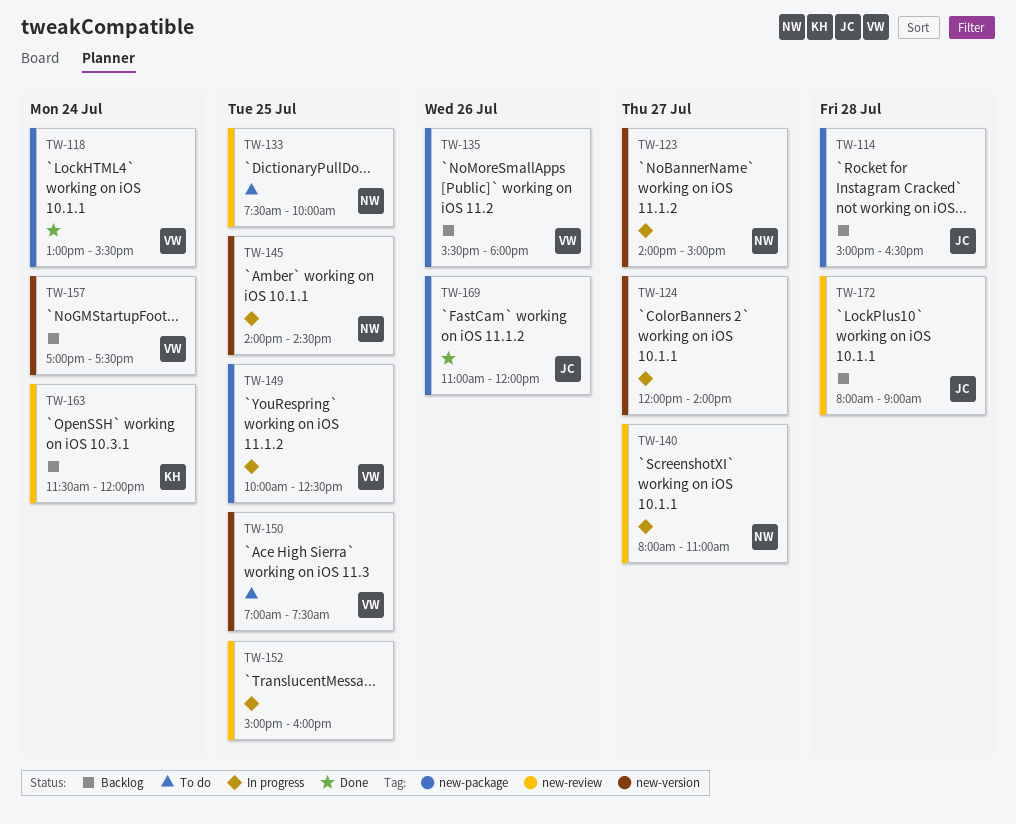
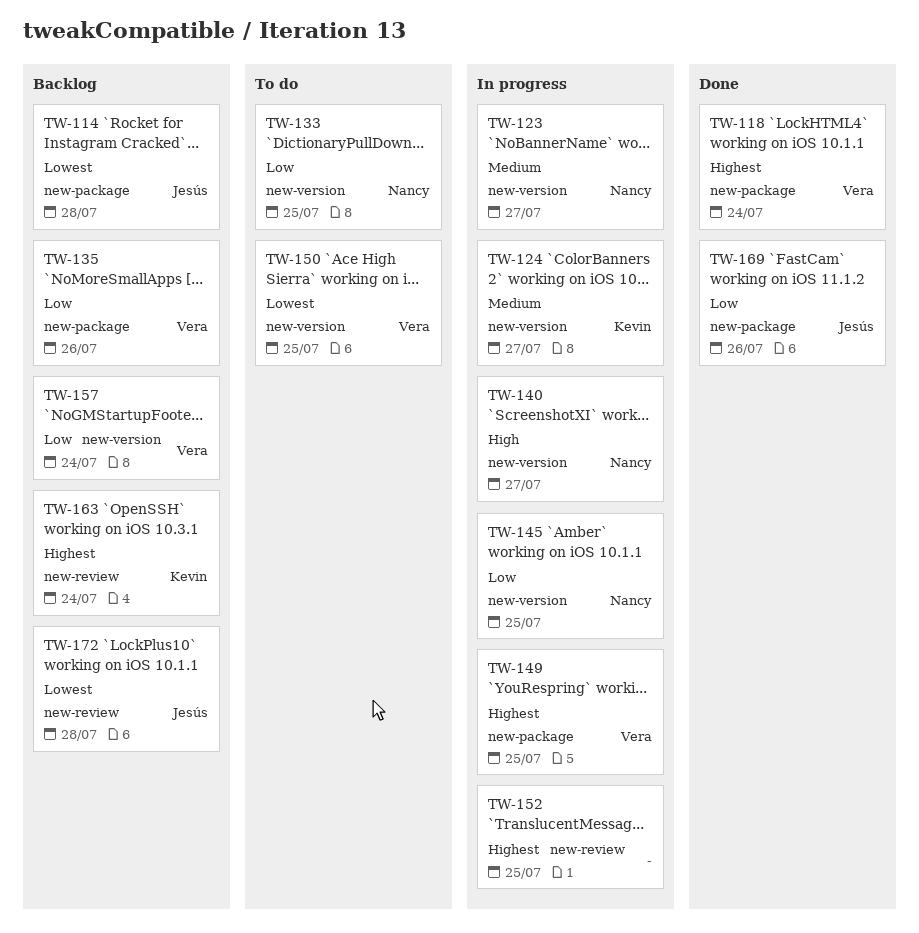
TW-124, owner: none -> Kevin
TW-133, label: new-review -> new-version
TW-140, label: new-review -> new-version

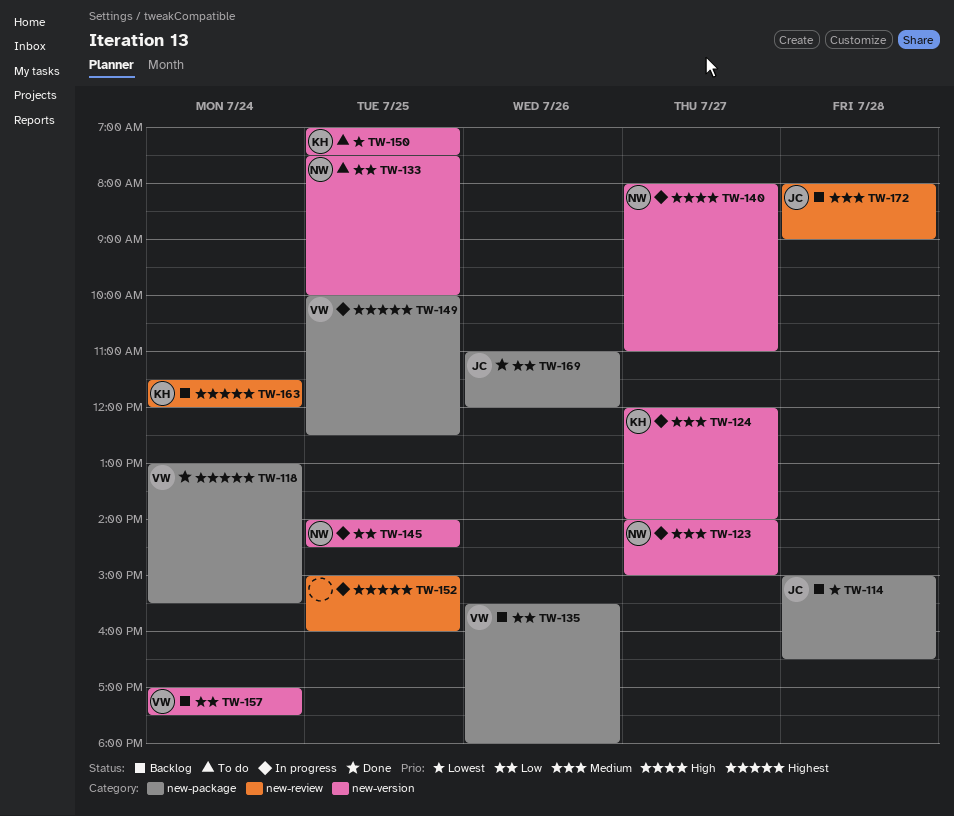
TW-150, owner: Vera -> Kevin
TW-172, priority: Lowest -> Medium

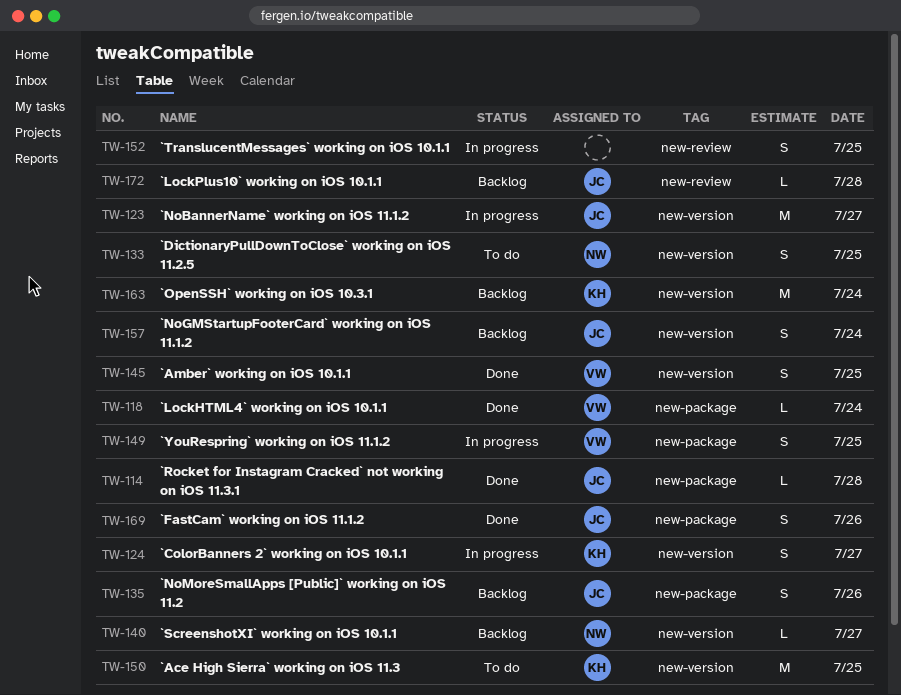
TW-114, status: Backlog -> Done
TW-123, owner: NW -> JC
TW-135, owner: VW -> JC
TW-140, status: In progress -> Backlog
TW-145, status: In progress -> Done
TW-145, owner: NW -> VW
TW-157, owner: VW -> JC
TW-163, label: new-review -> new-version

